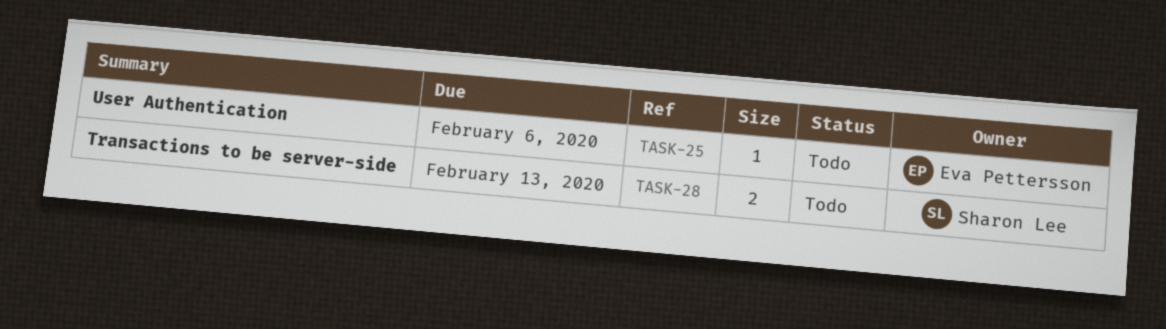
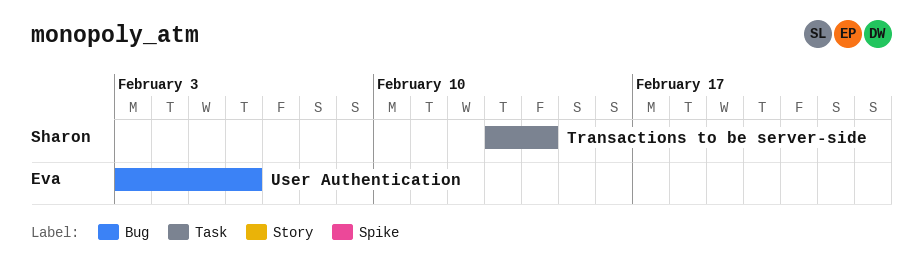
Transactions to be server-side, due: Feb 13 -> Feb 14

